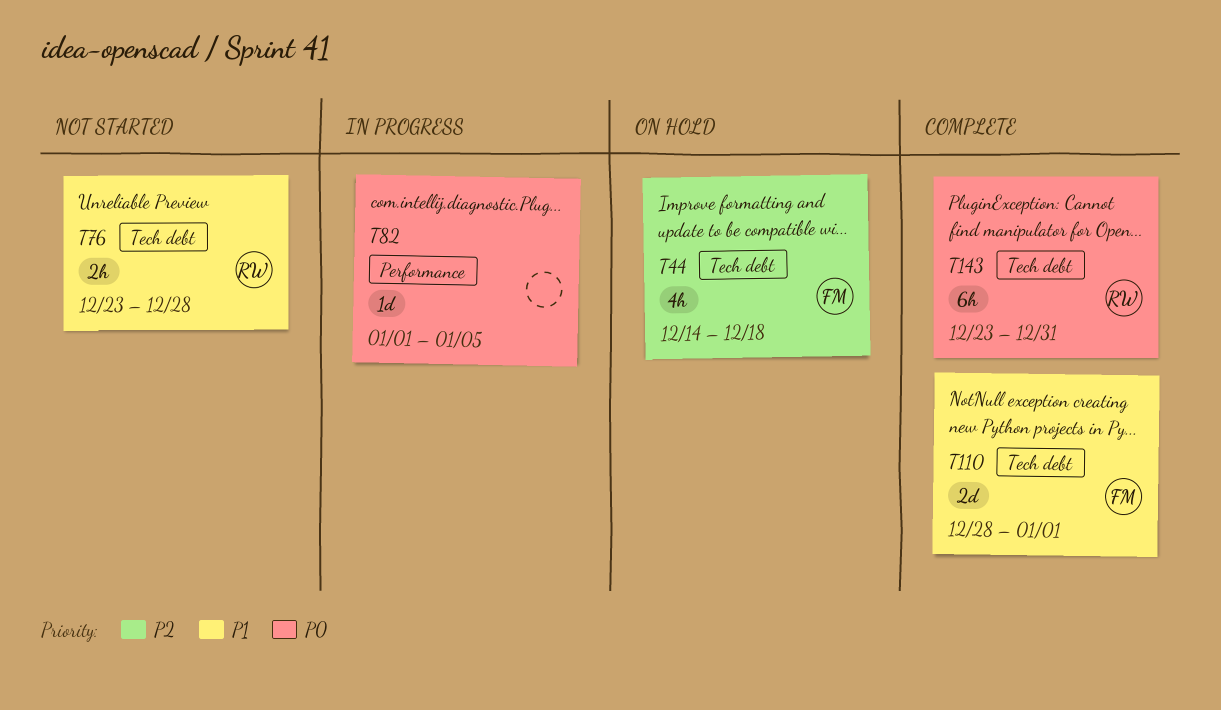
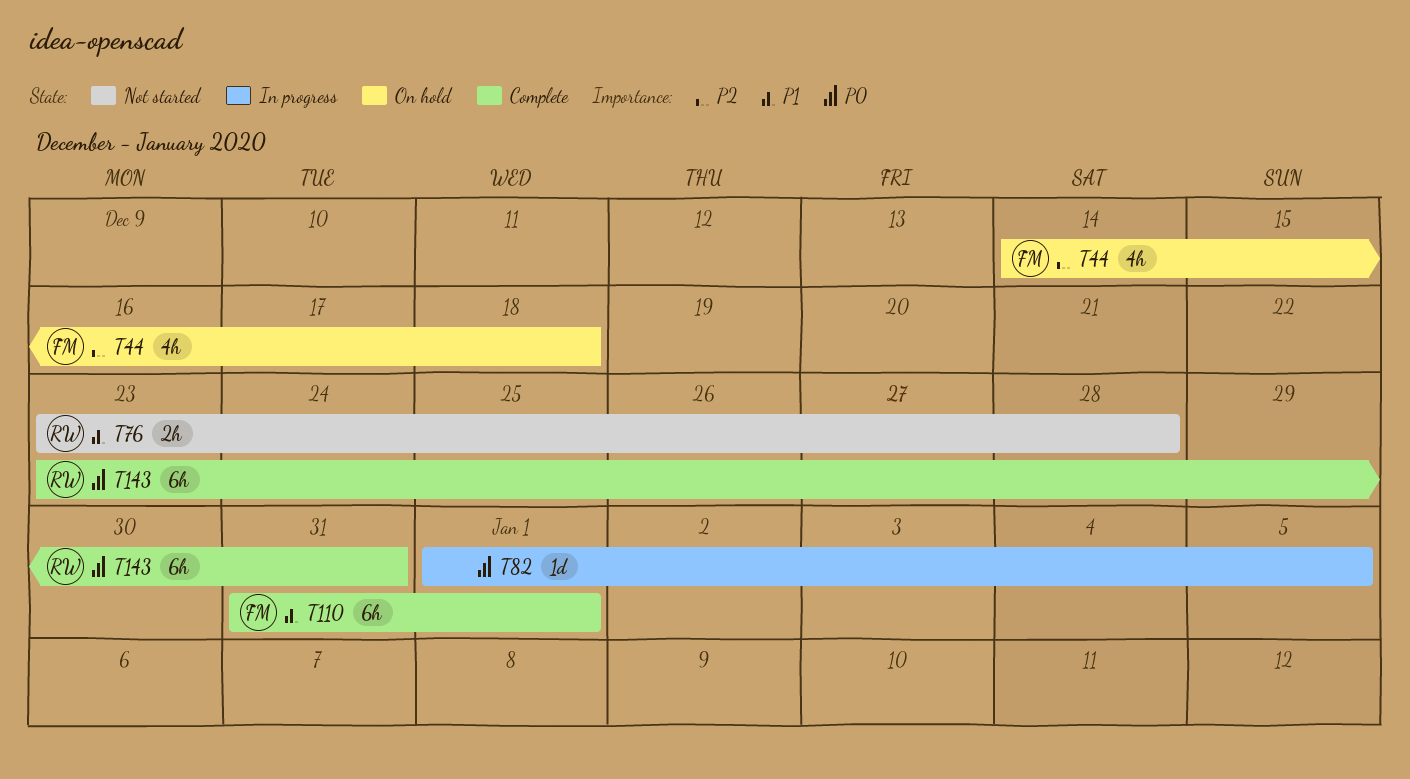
T110, estimate: 2d -> 6h
T110, start: Dec 28 -> Dec 31

